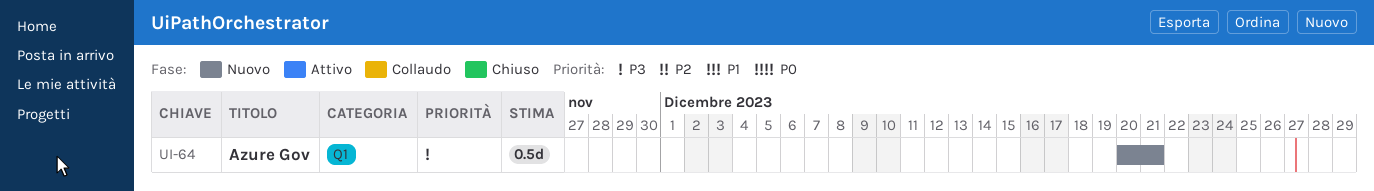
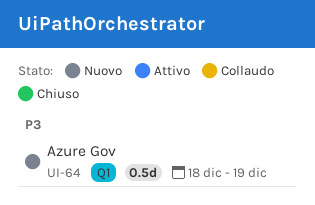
UI-64, start: Dec 20 -> Dec 18
UI-64, due: Dec 21 -> Dec 19

